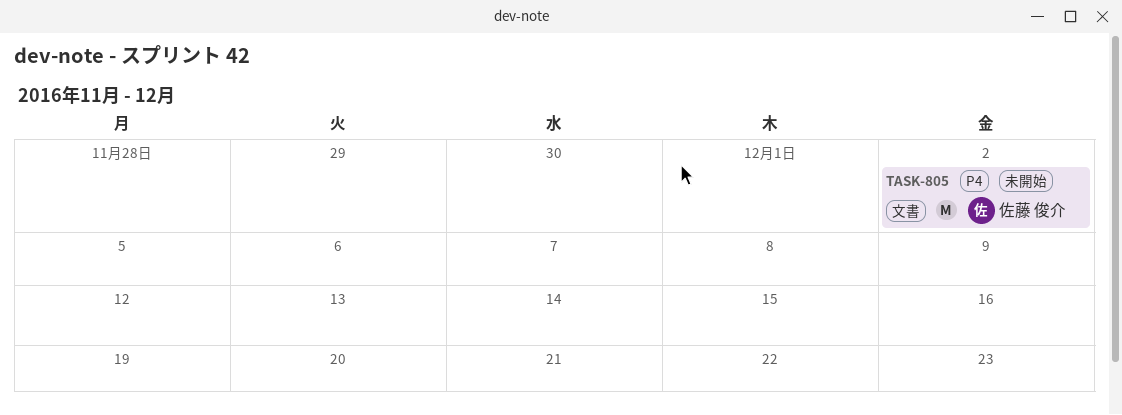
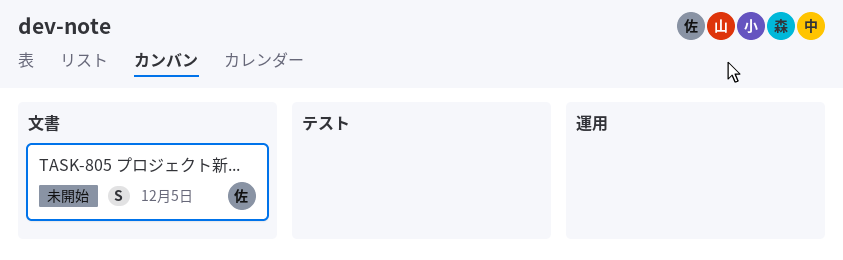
TASK-805, estimate: M -> S
TASK-805, due: Dec 2 -> Dec 5

